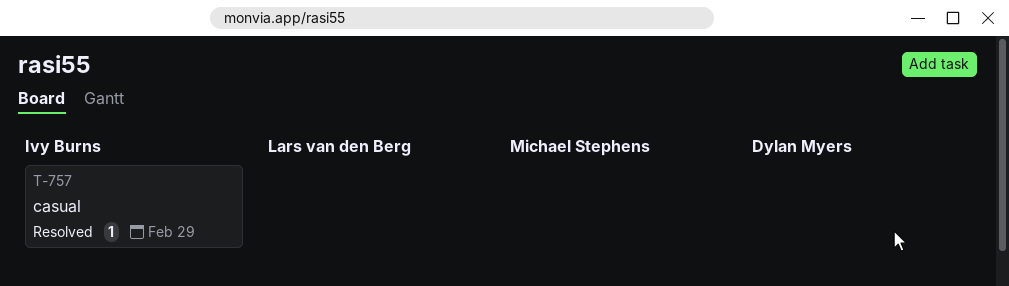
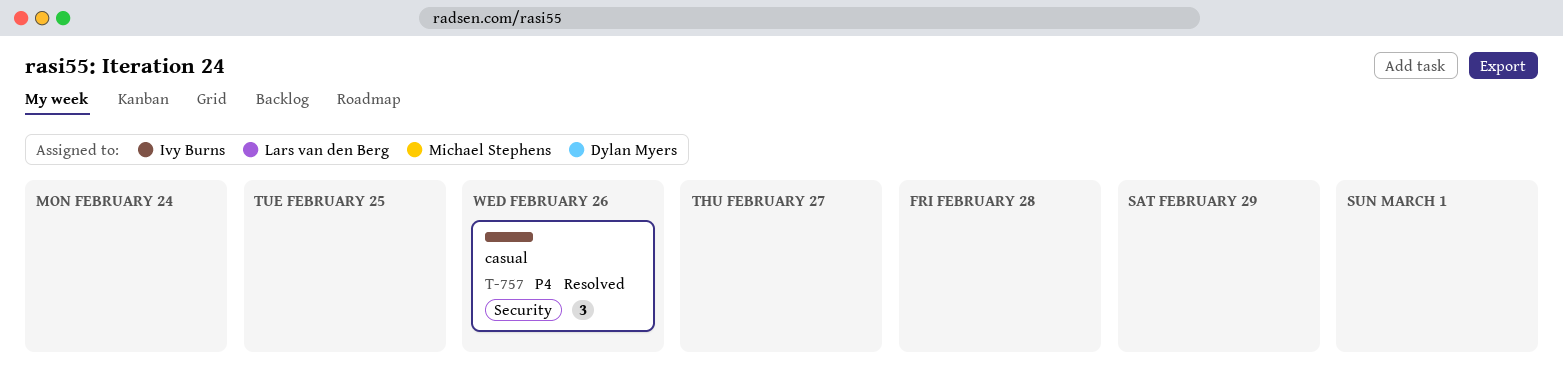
T-757, estimate: 1 -> 3
T-757, due: Feb 29 -> Feb 26

